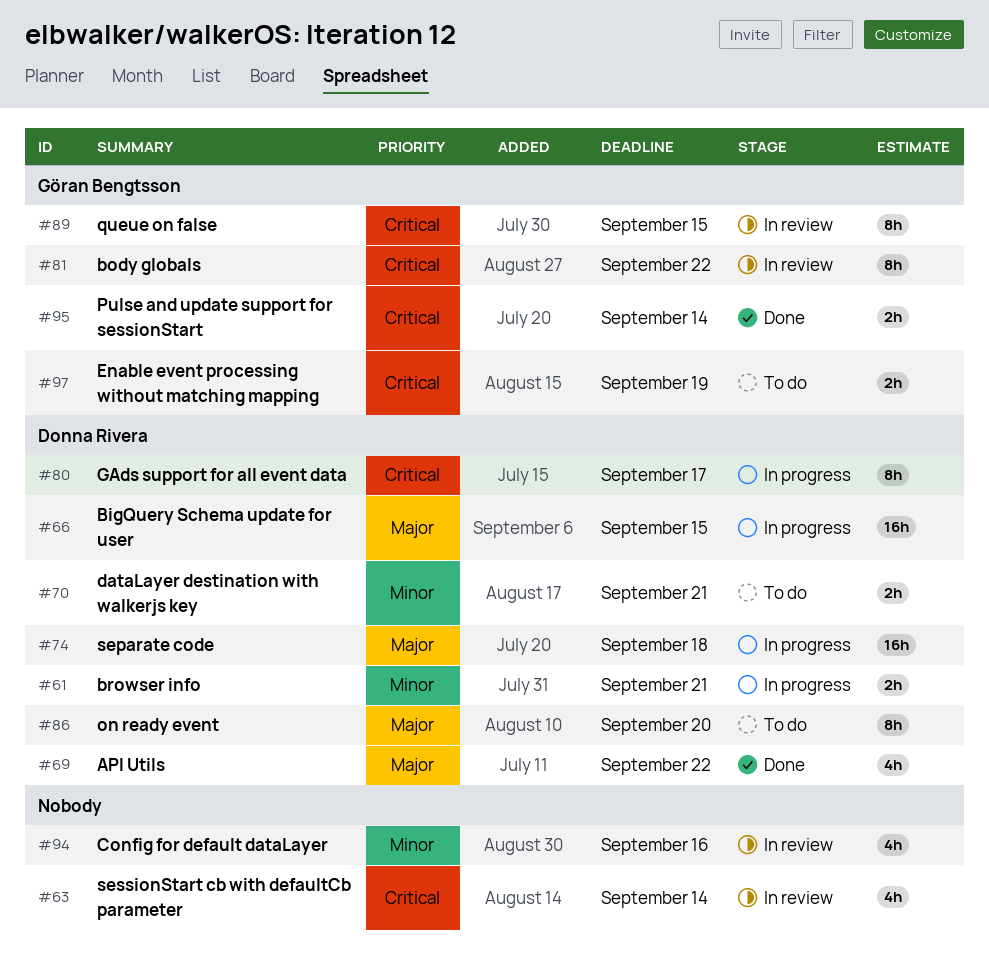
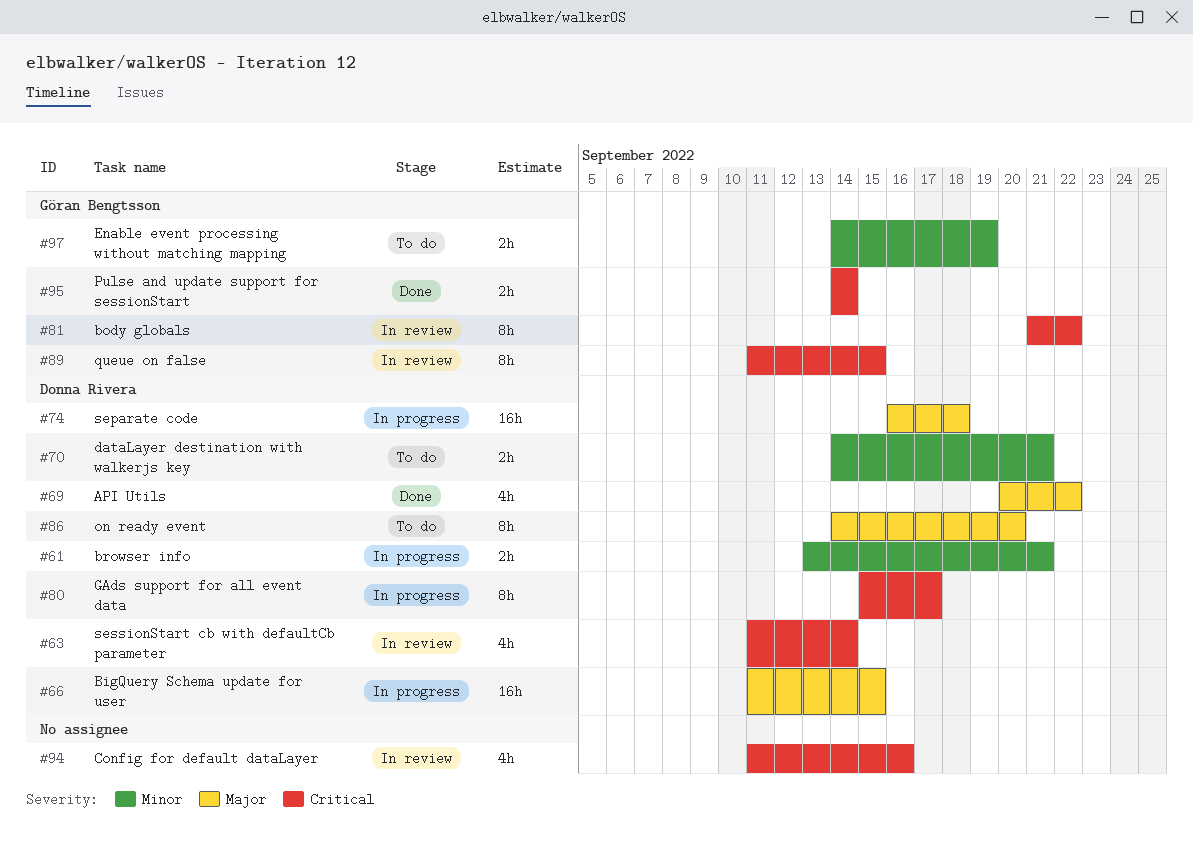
#63, owner: none -> Donna Rivera
#94, priority: Minor -> Critical
#97, priority: Critical -> Minor

